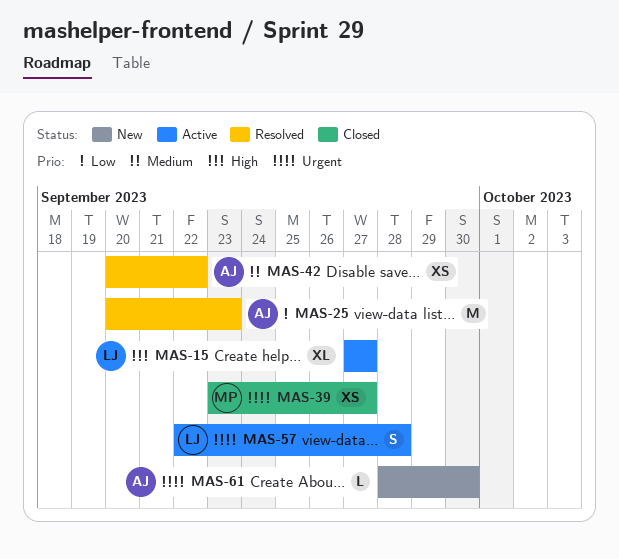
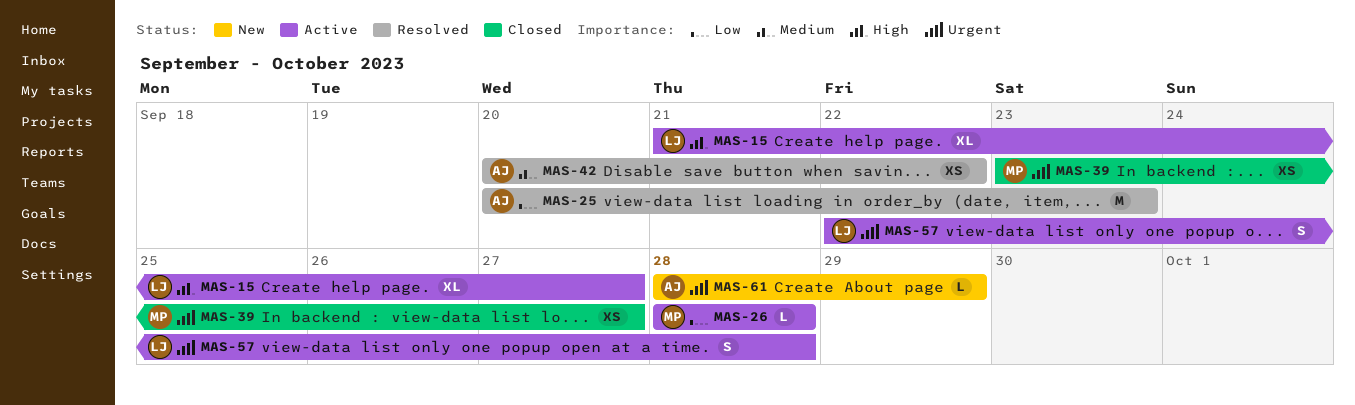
MAS-15, start: Sep 27 -> Sep 21
MAS-26: none -> present
MAS-61, due: Sep 30 -> Sep 29

